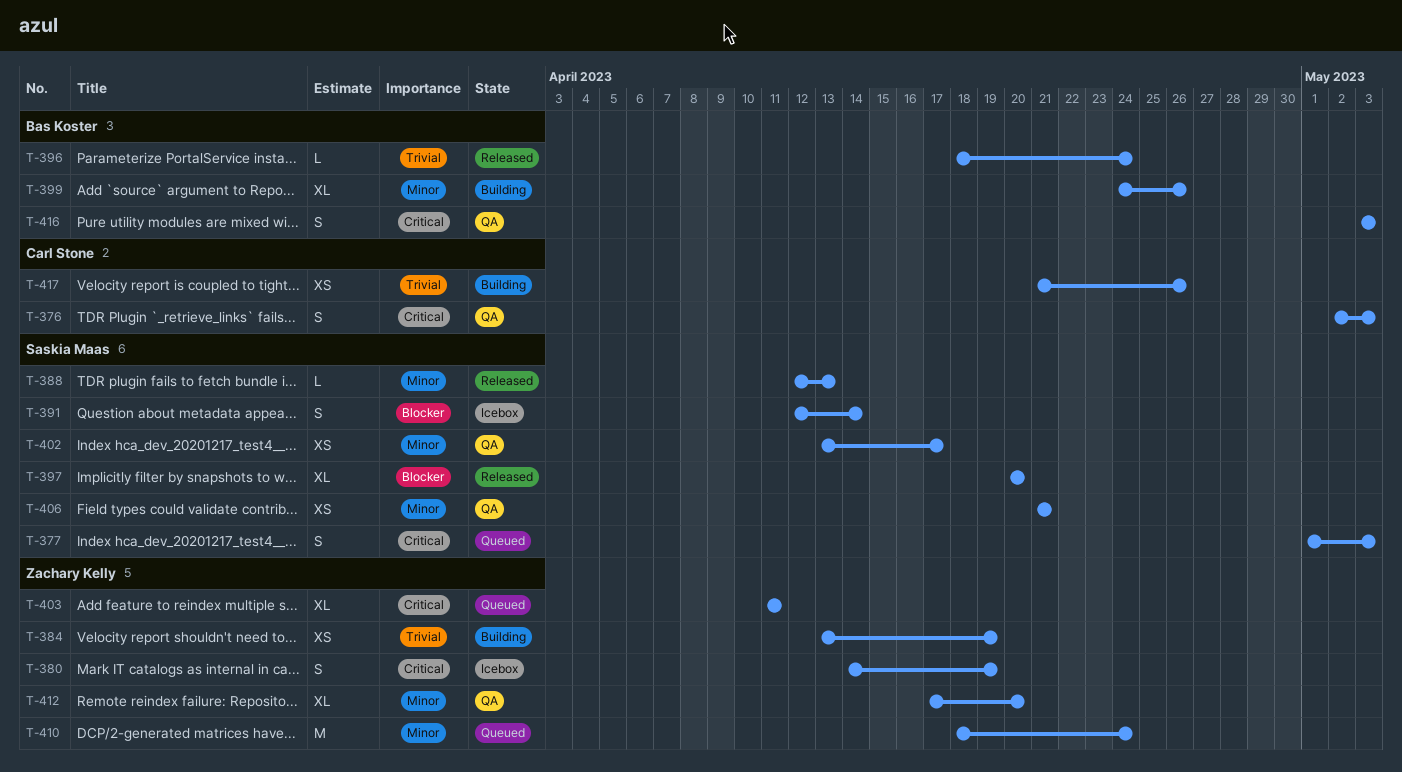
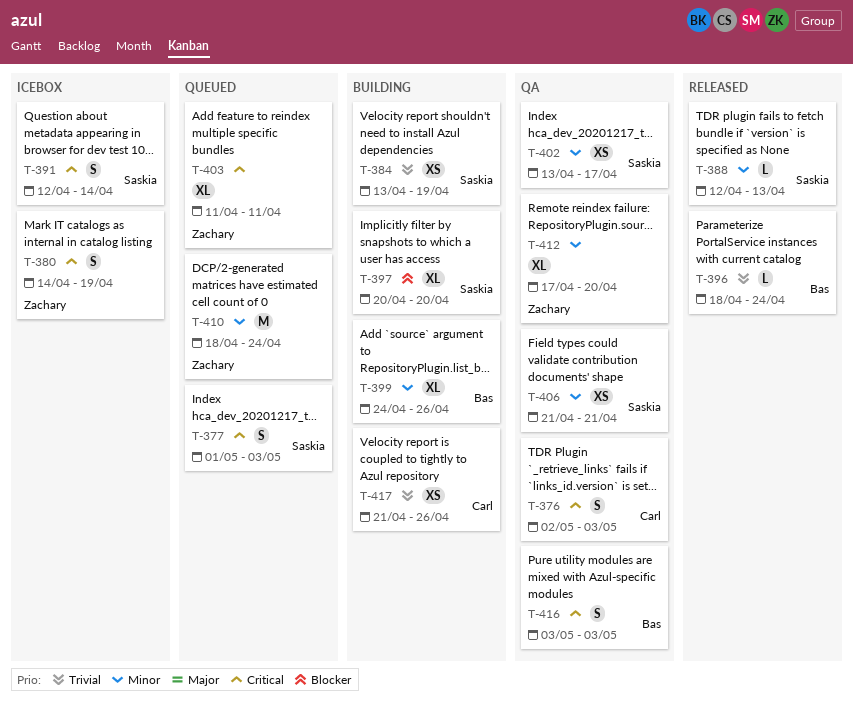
T-384, owner: Zachary Kelly -> Saskia Maas
T-391, priority: Blocker -> Critical
T-397, status: Released -> Building

